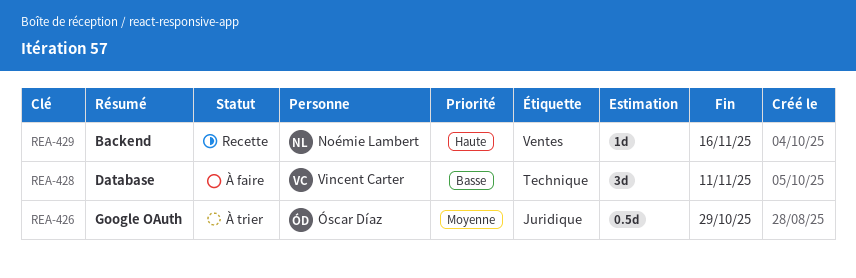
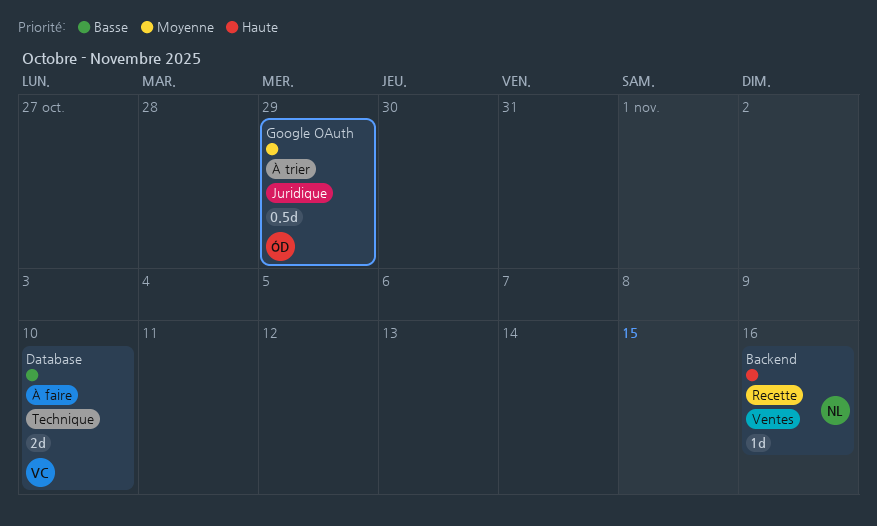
Database, estimate: 3d -> 2d
Database, due: Nov 11 -> Nov 10

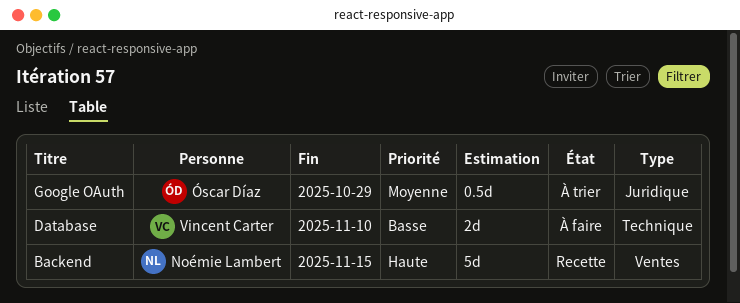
Backend, estimate: 1d -> 5d
Backend, due: Nov 16 -> Nov 15

